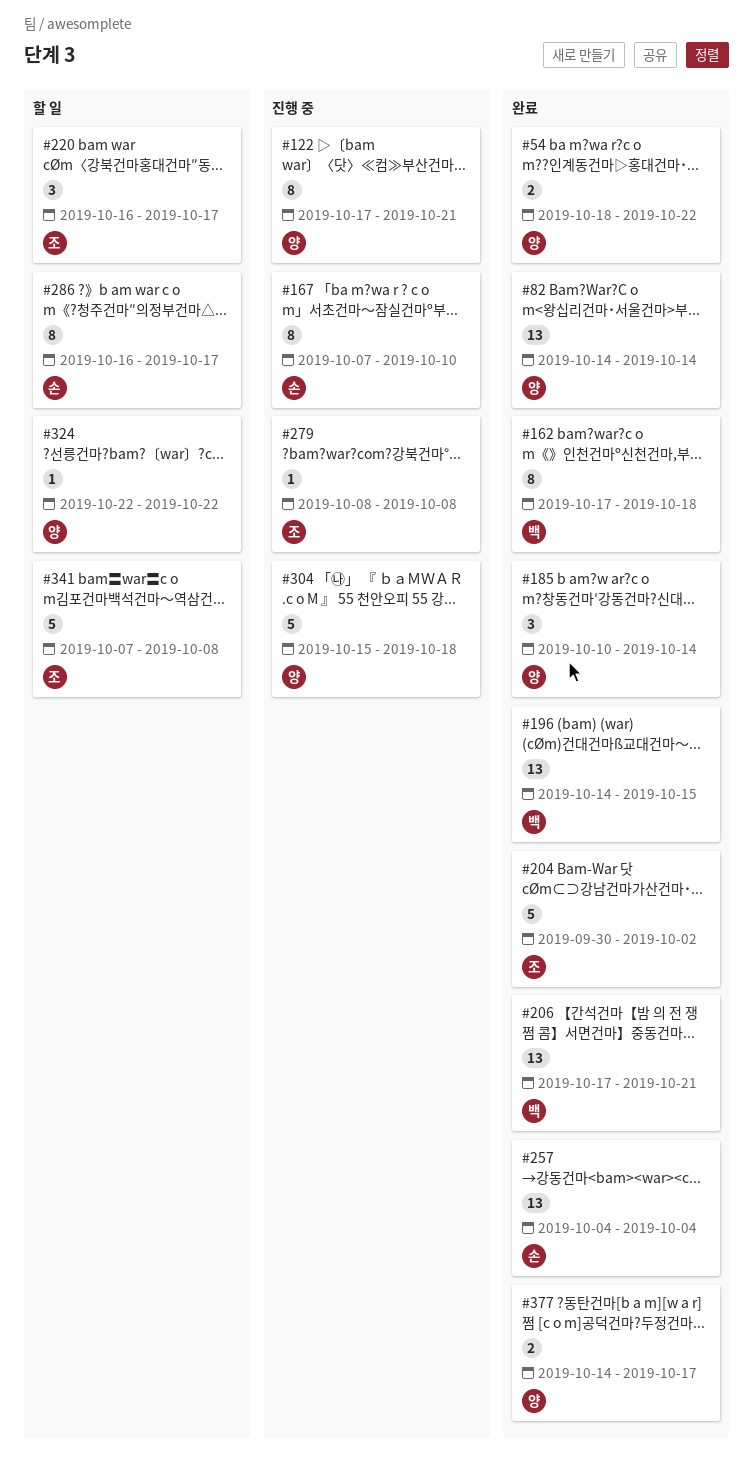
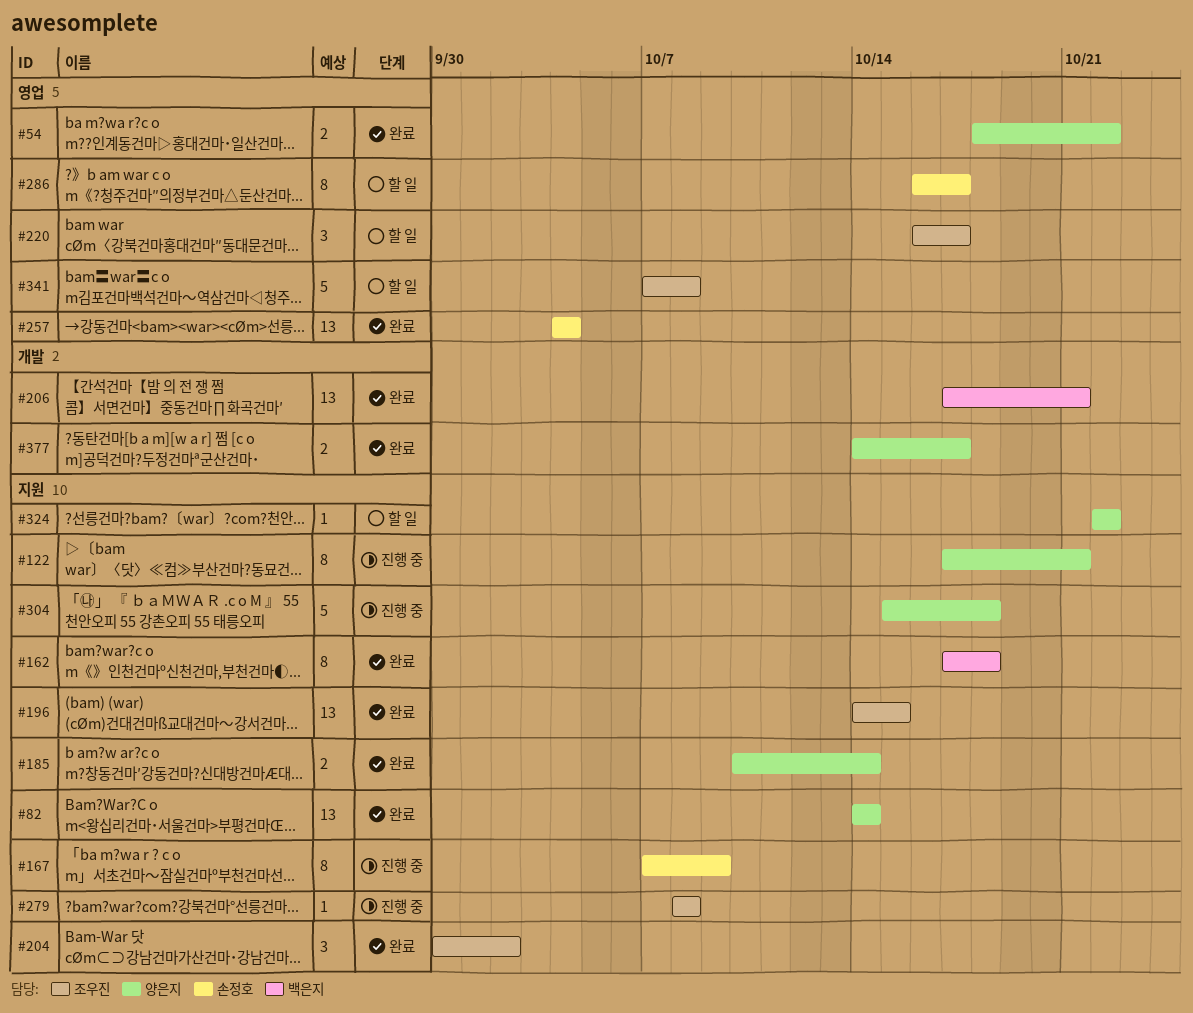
#167, due: Oct 10 -> Oct 9
#185, estimate: 3 -> 2
#196, owner: 백은지 -> 조우진
#204, estimate: 5 -> 3

